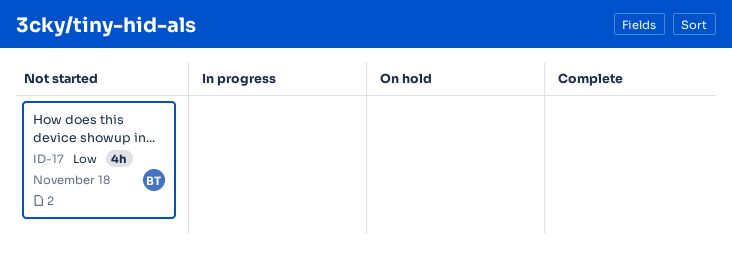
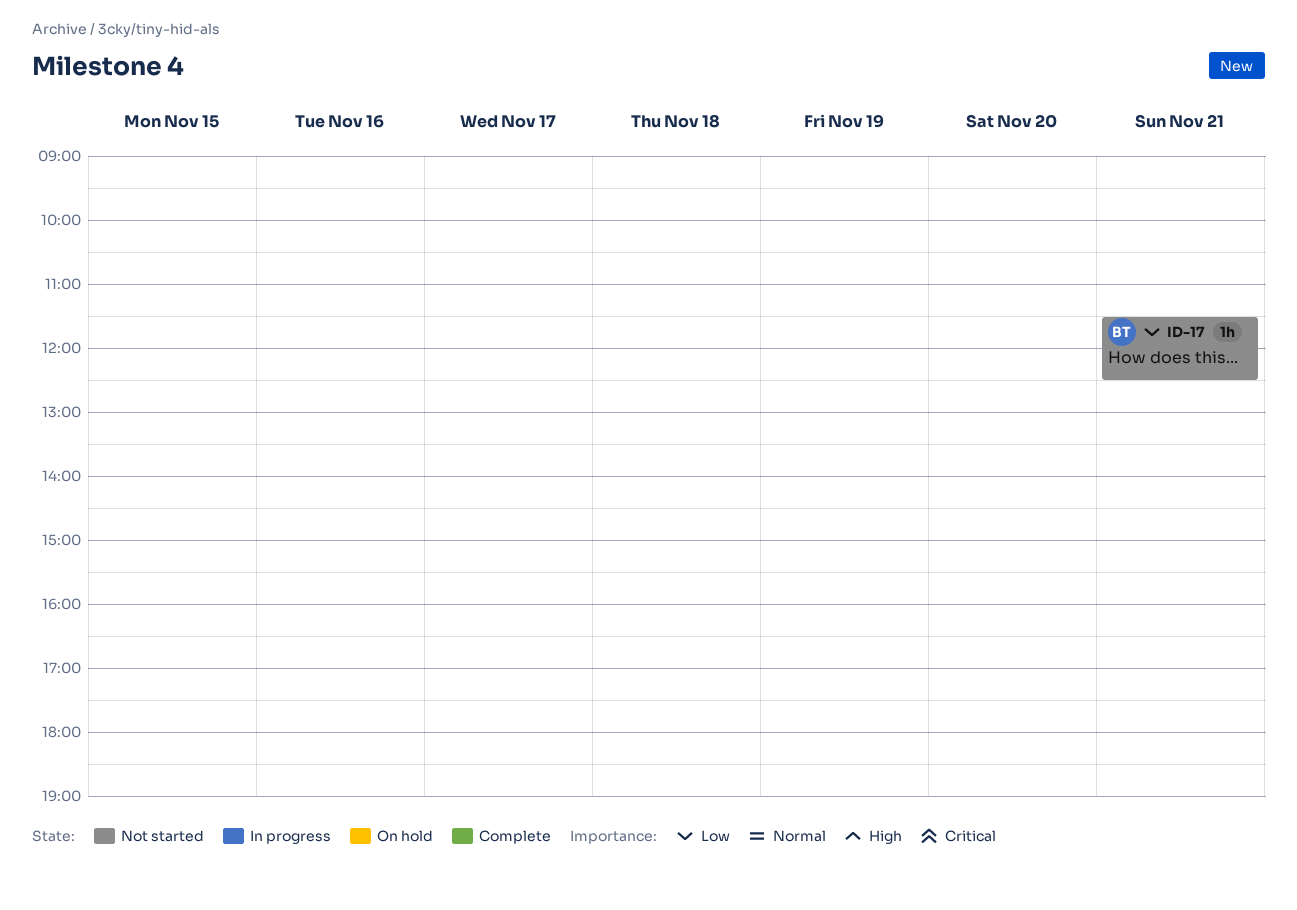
ID-17, estimate: 4h -> 1h
ID-17, day: Nov 18 -> Nov 21

